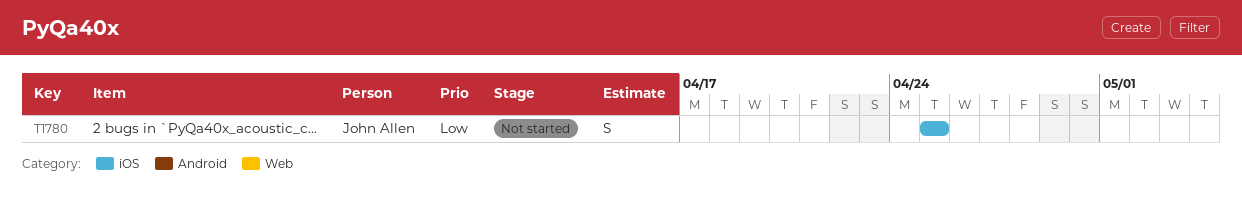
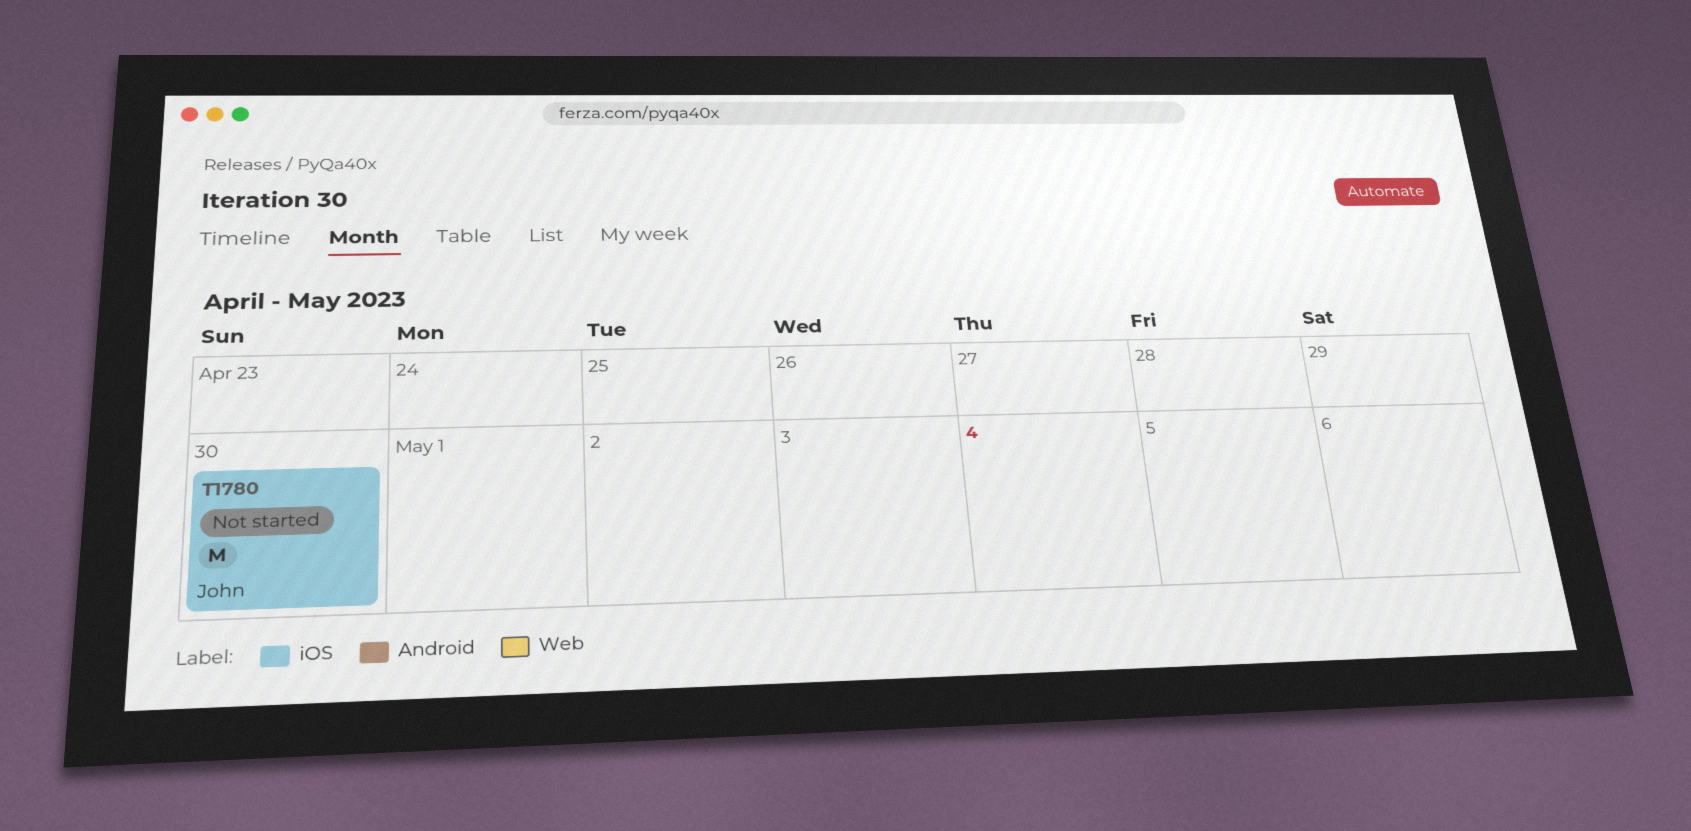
T1780, estimate: S -> M
T1780, due: Apr 25 -> Apr 30

